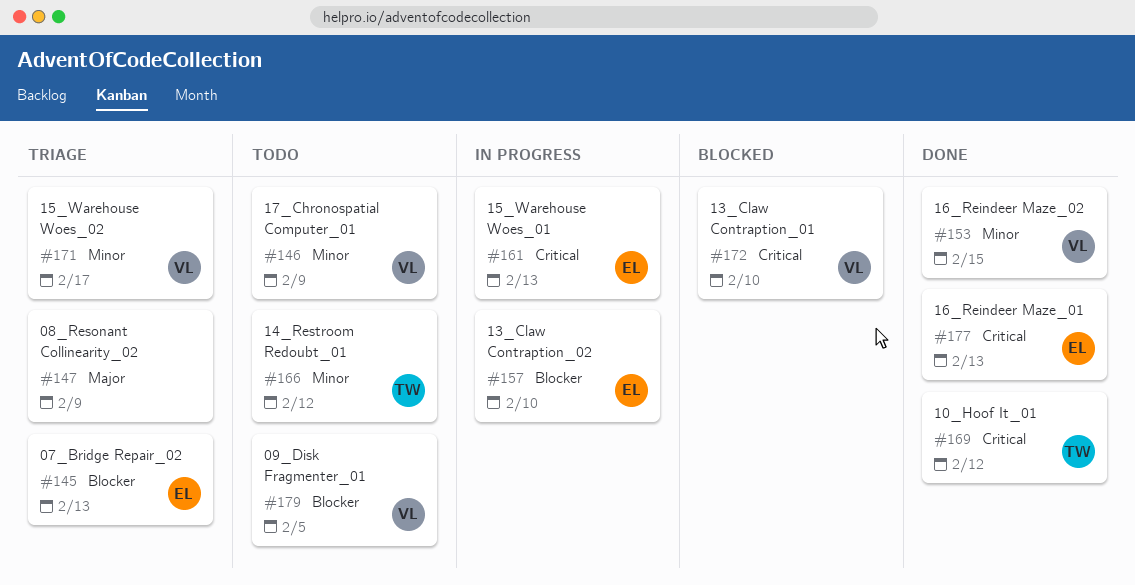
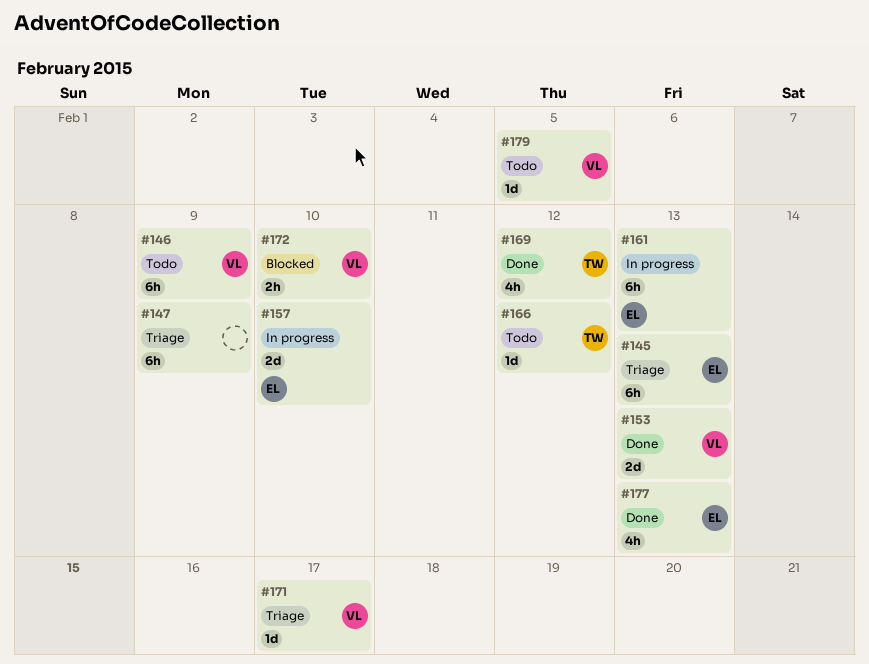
#153, due: Feb 15 -> Feb 13

